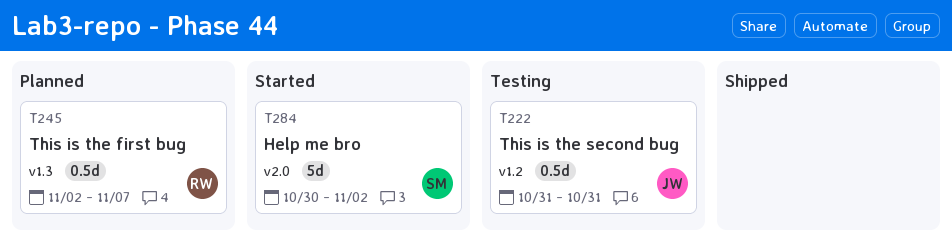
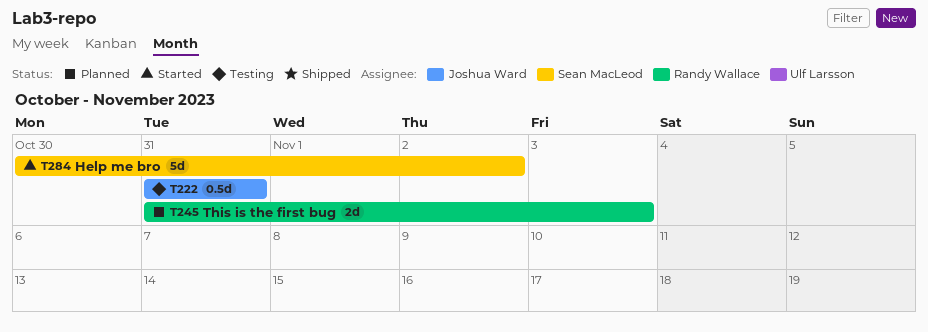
T245, estimate: 0.5d -> 2d
T245, start: Nov 2 -> Oct 31
T245, due: Nov 7 -> Nov 3

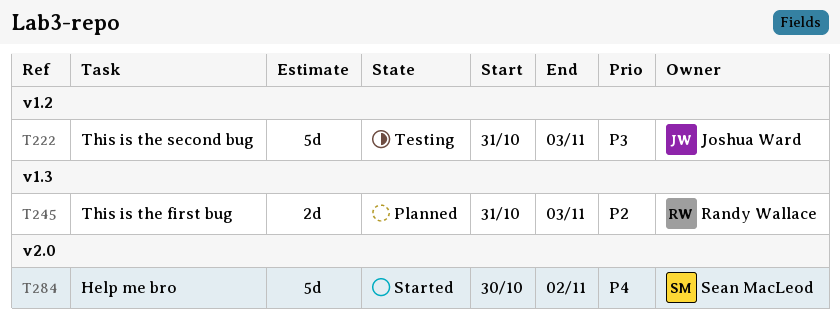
T222, estimate: 0.5d -> 5d
T222, due: Oct 31 -> Nov 3

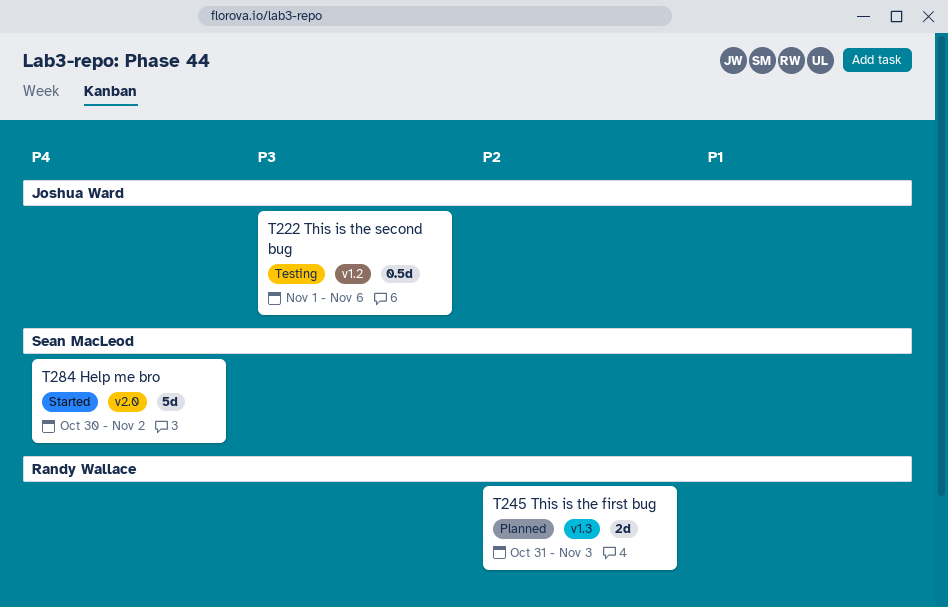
T222, estimate: 5d -> 0.5d
T222, start: Oct 31 -> Nov 1
T222, due: Nov 3 -> Nov 6

